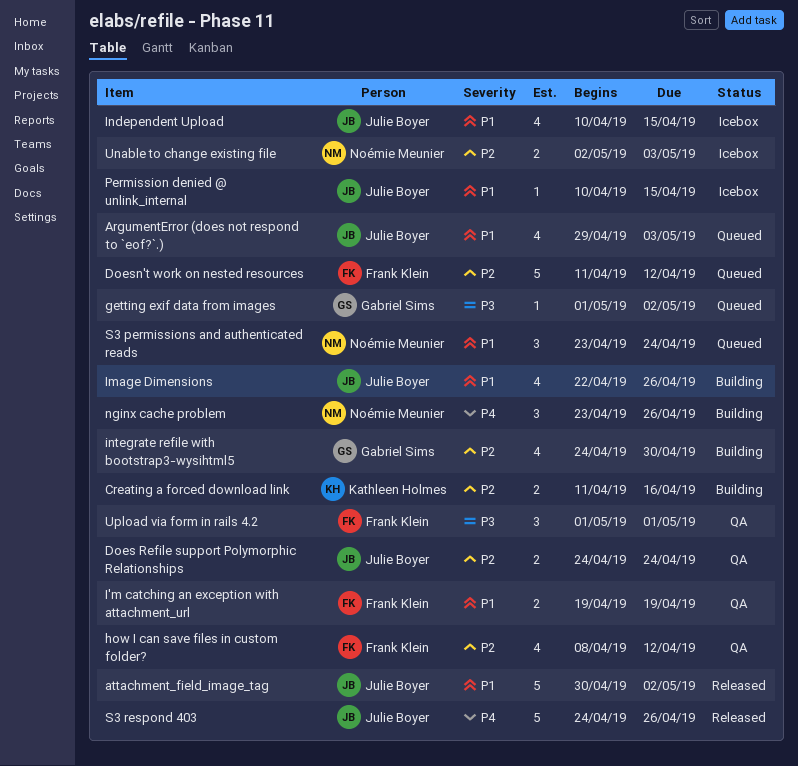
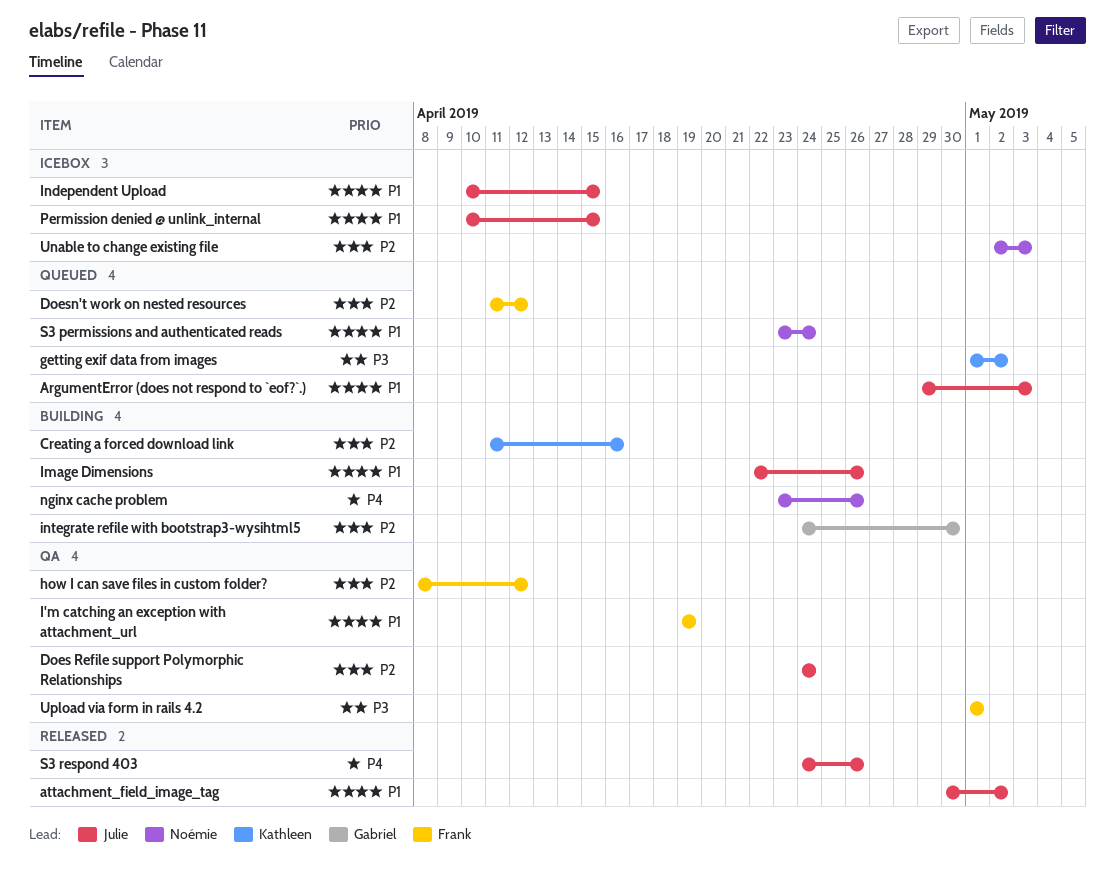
getting exif data from images, owner: Gabriel Sims -> Kathleen Holmes

